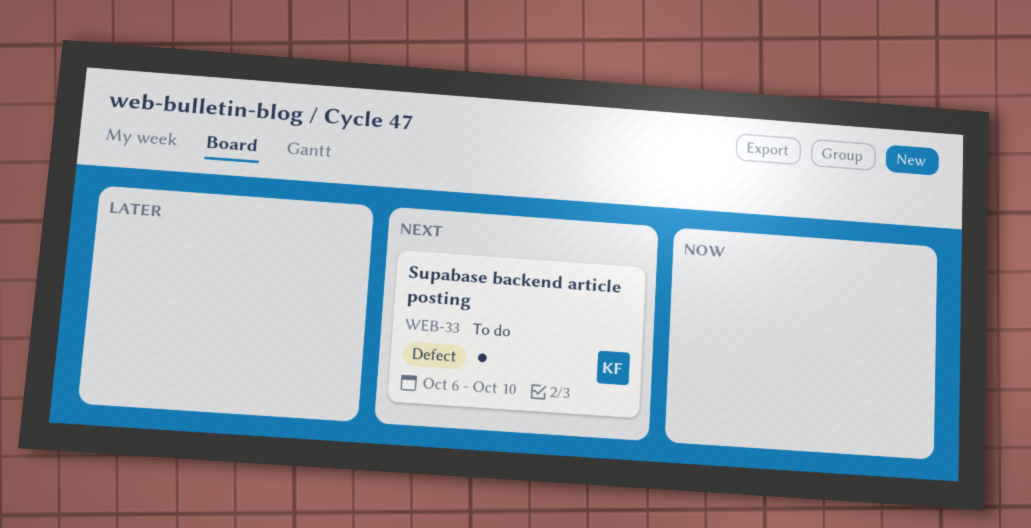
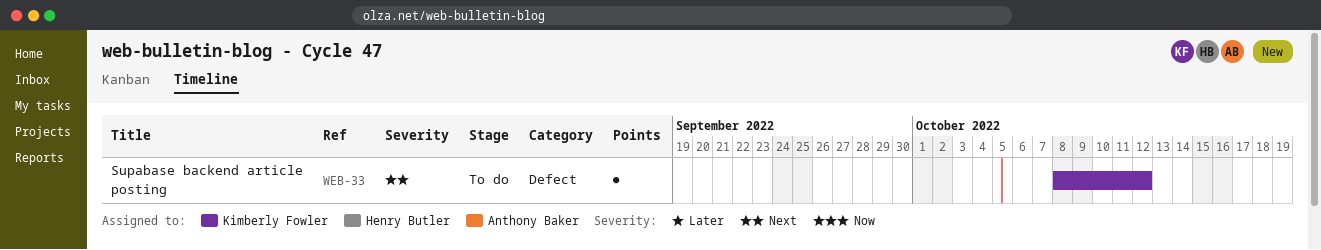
WEB-33, start: Oct 6 -> Oct 8
WEB-33, due: Oct 10 -> Oct 12

